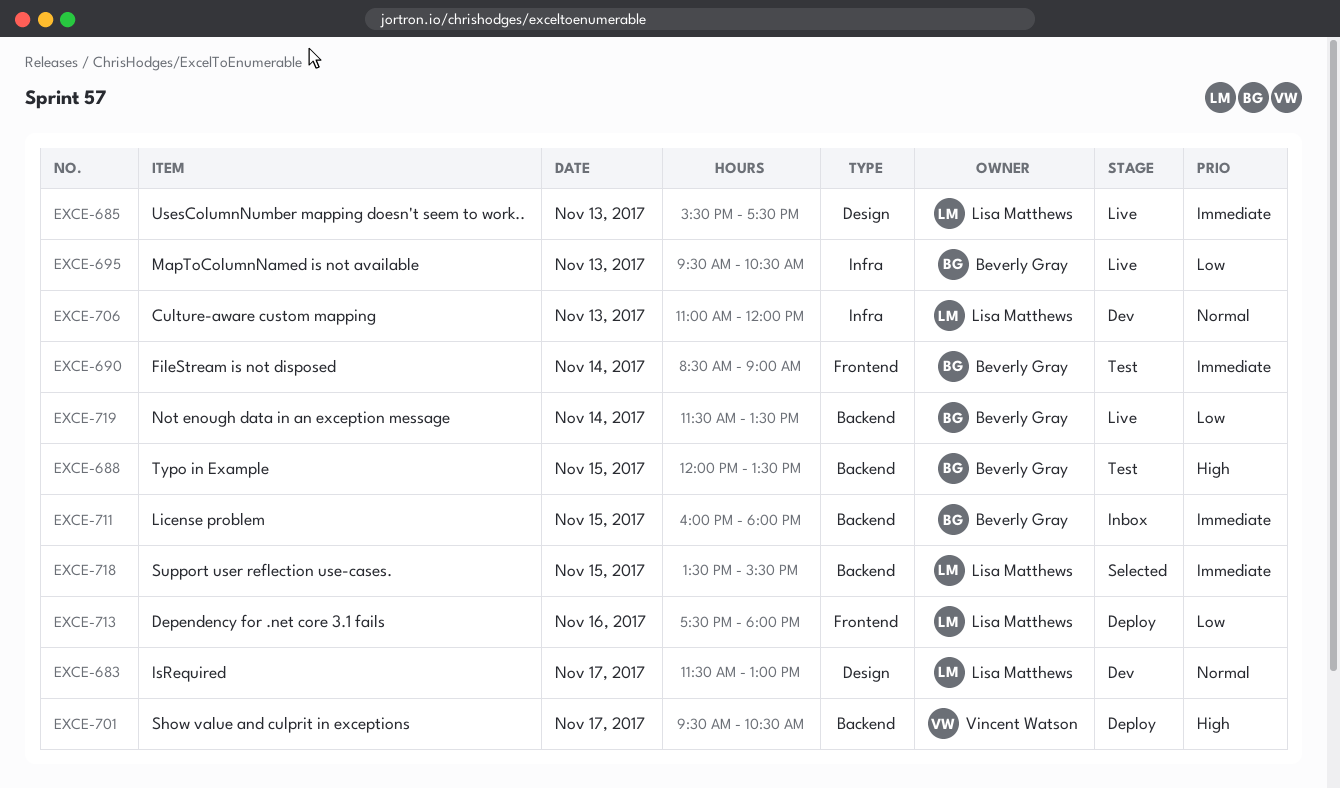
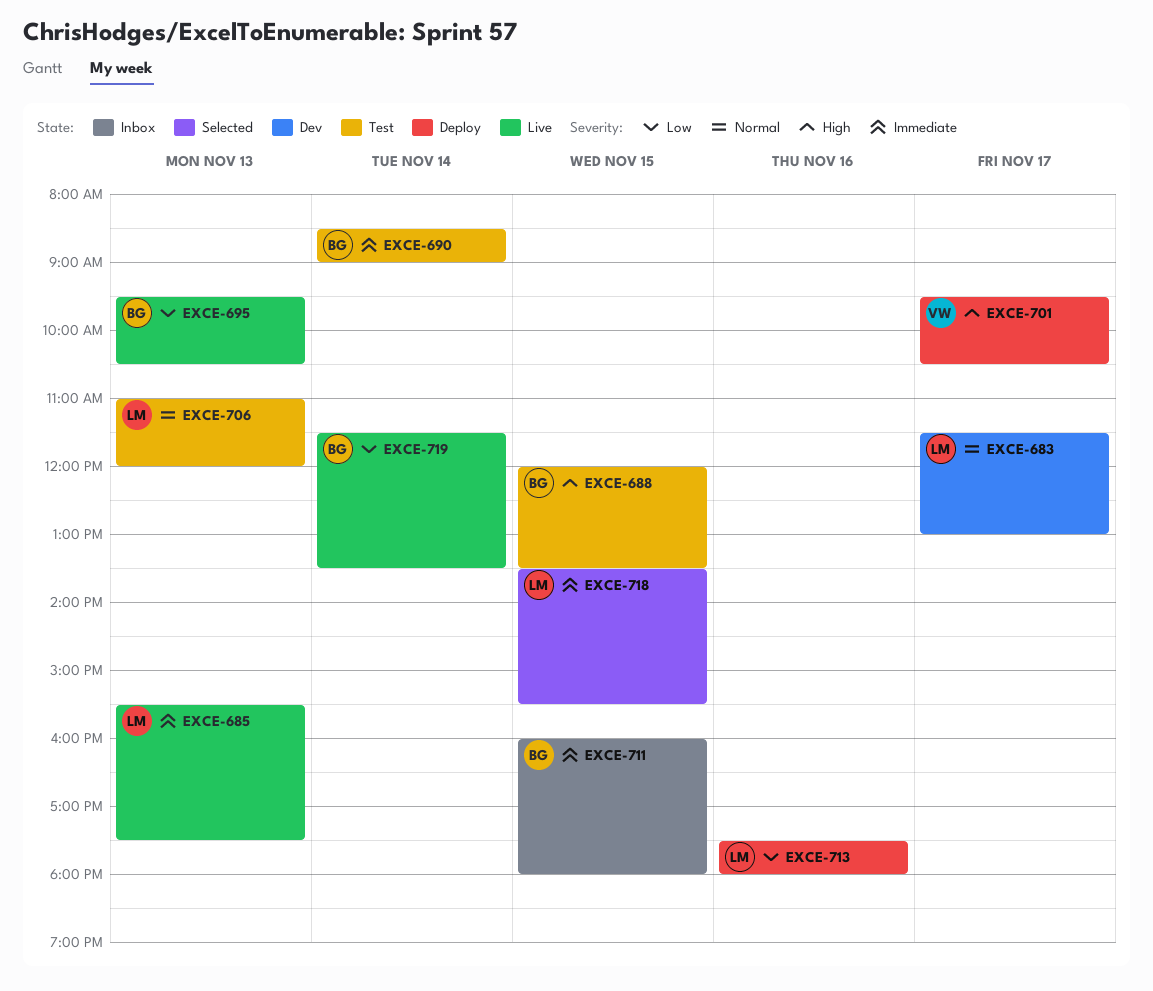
EXCE-706, status: Dev -> Test

